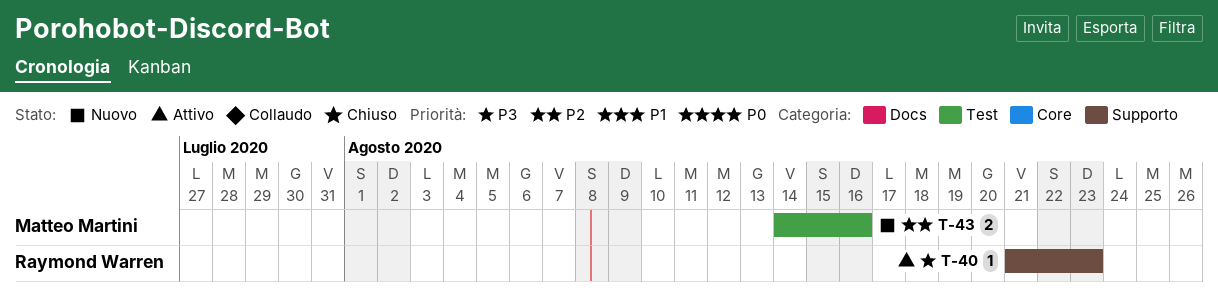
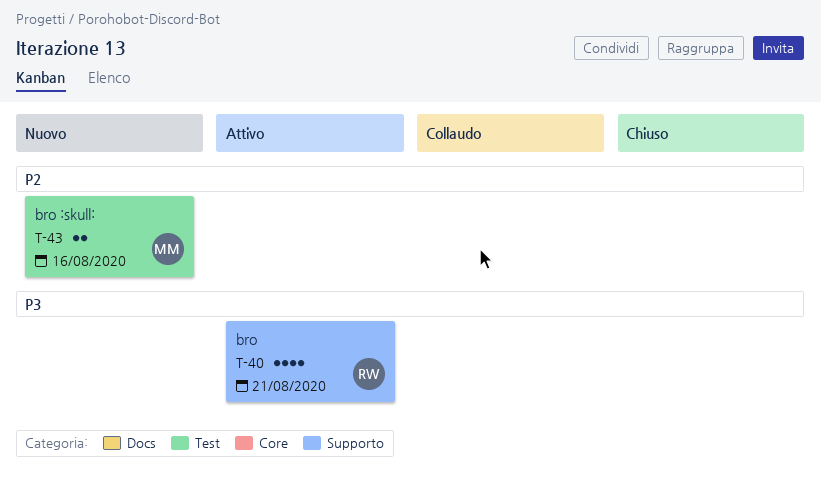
T-40, estimate: 1 -> 4
T-40, due: Aug 23 -> Aug 21

